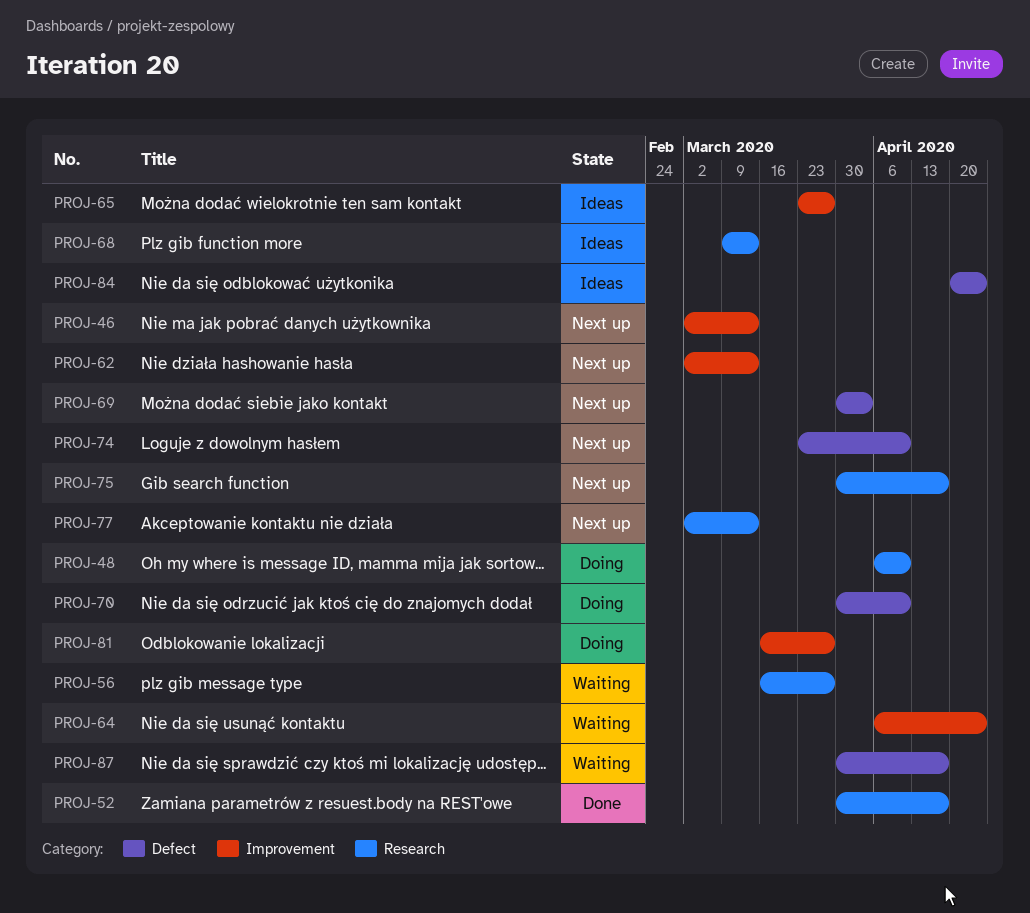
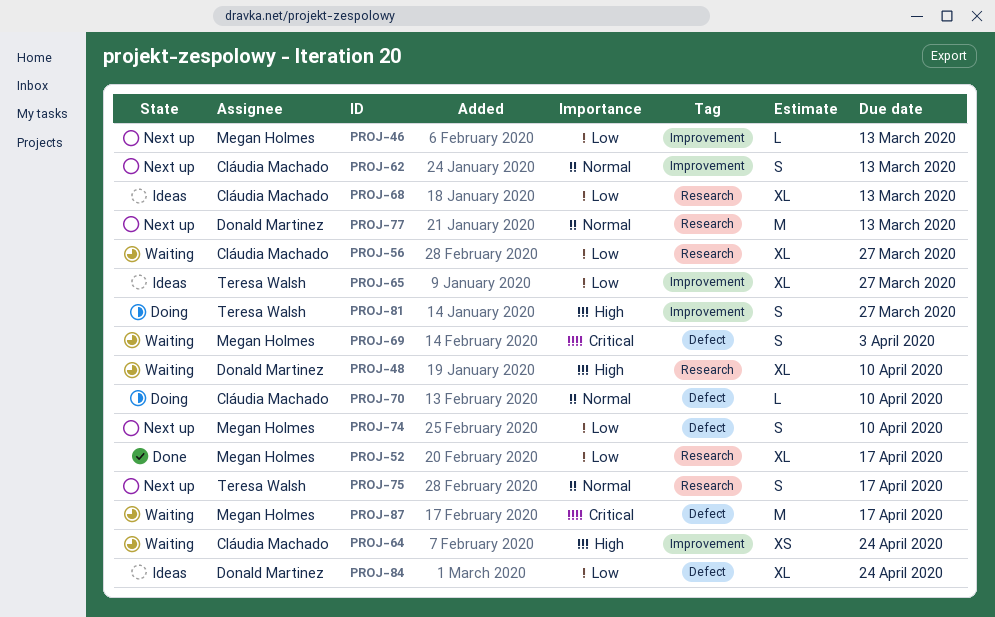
PROJ-48, status: Doing -> Waiting
PROJ-69, status: Next up -> Waiting

